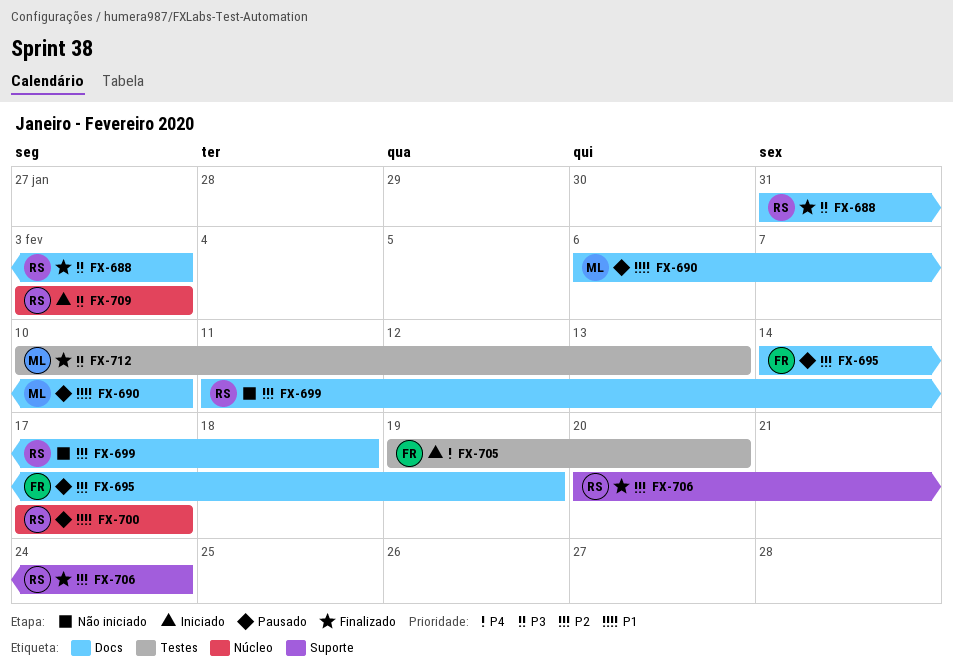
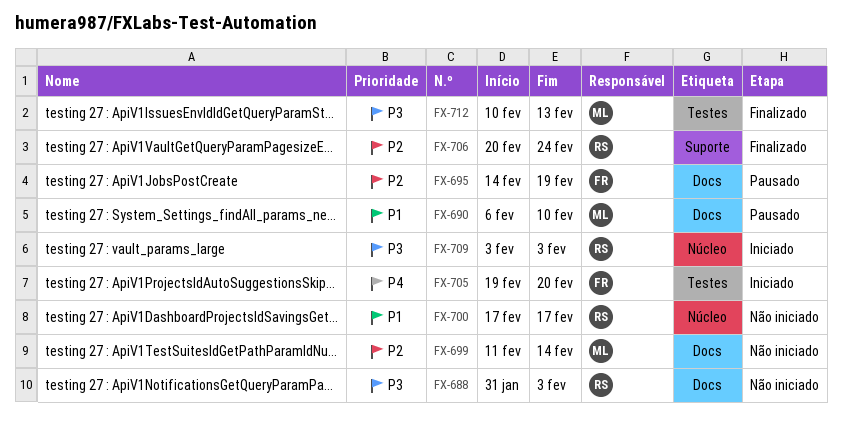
FX-688, status: Finalizado -> Não iniciado
FX-699, owner: RS -> ML
FX-699, due: Feb 18 -> Feb 14
FX-700, status: Pausado -> Não iniciado

